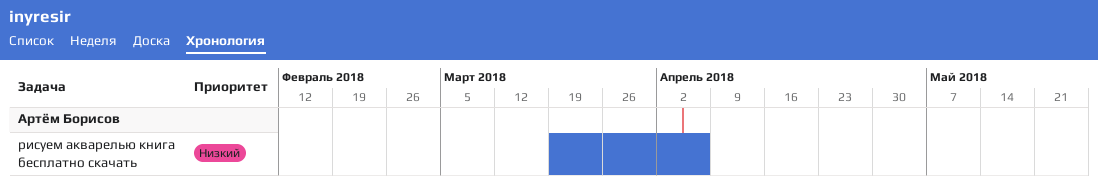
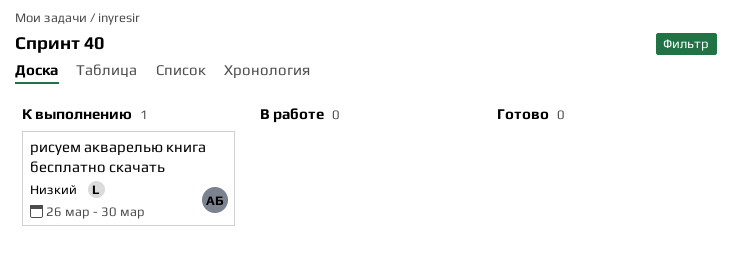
рисуем акварелью книга бесплатно скачать, start: Mar 19 -> Mar 26
рисуем акварелью книга бесплатно скачать, due: Apr 6 -> Mar 30

